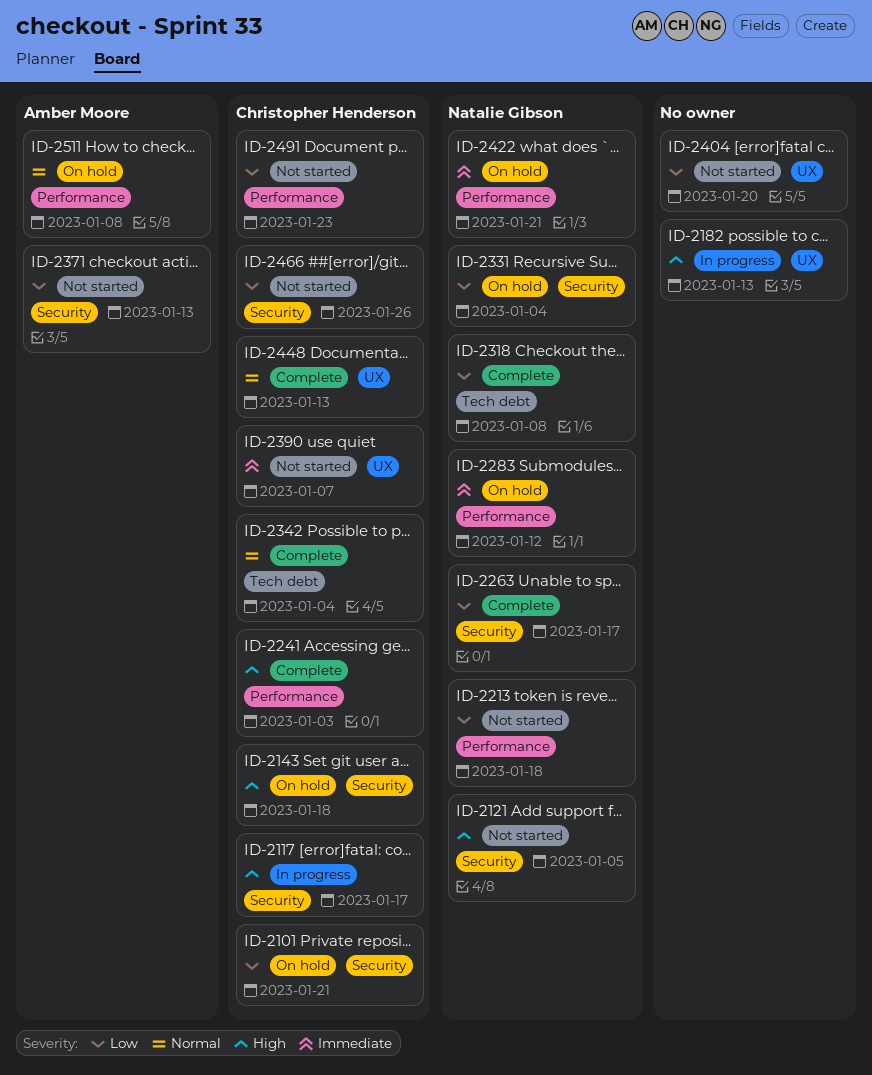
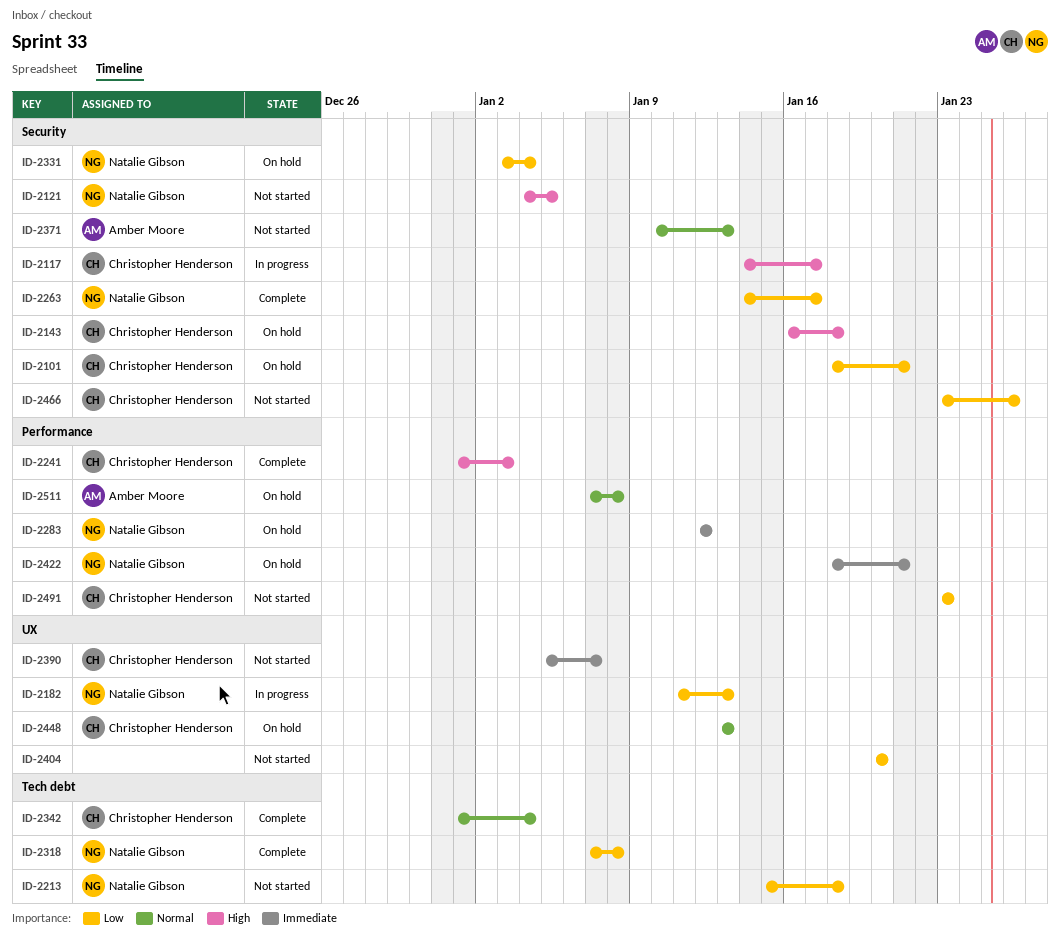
ID-2182, owner: none -> Natalie Gibson
ID-2182, priority: High -> Low
ID-2213, label: Performance -> Tech debt
ID-2371, priority: Low -> Normal
ID-2448, status: Complete -> On hold

